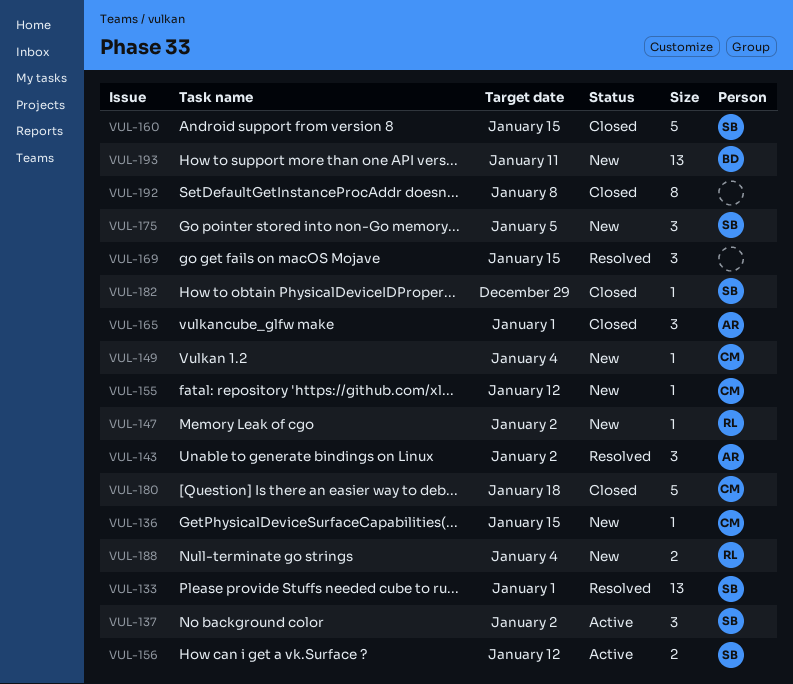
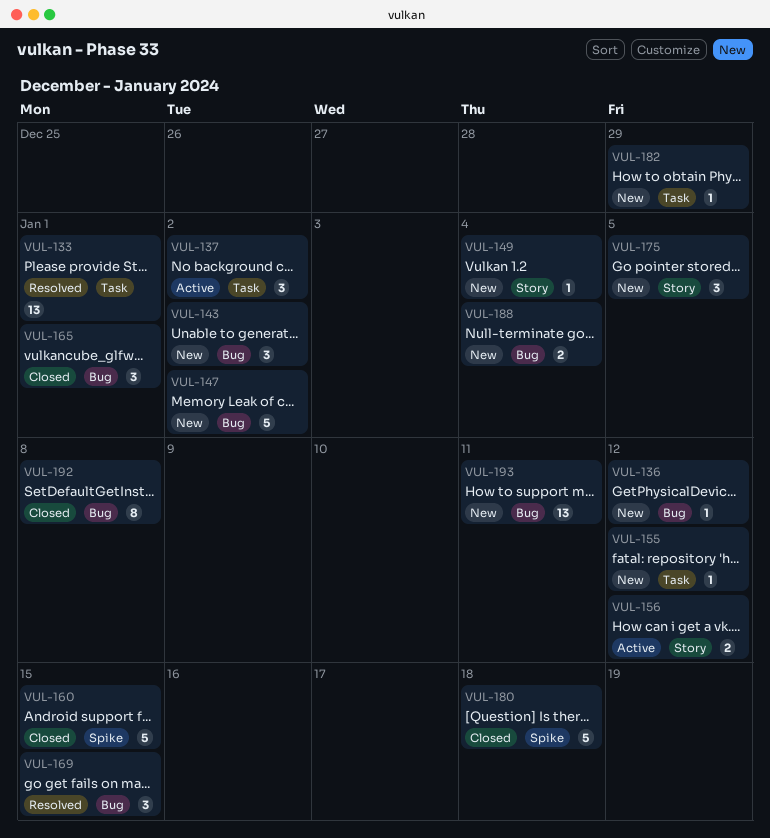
VUL-136, due: Jan 15 -> Jan 12
VUL-143, status: Resolved -> New
VUL-147, estimate: 1 -> 5
VUL-182, status: Closed -> New

